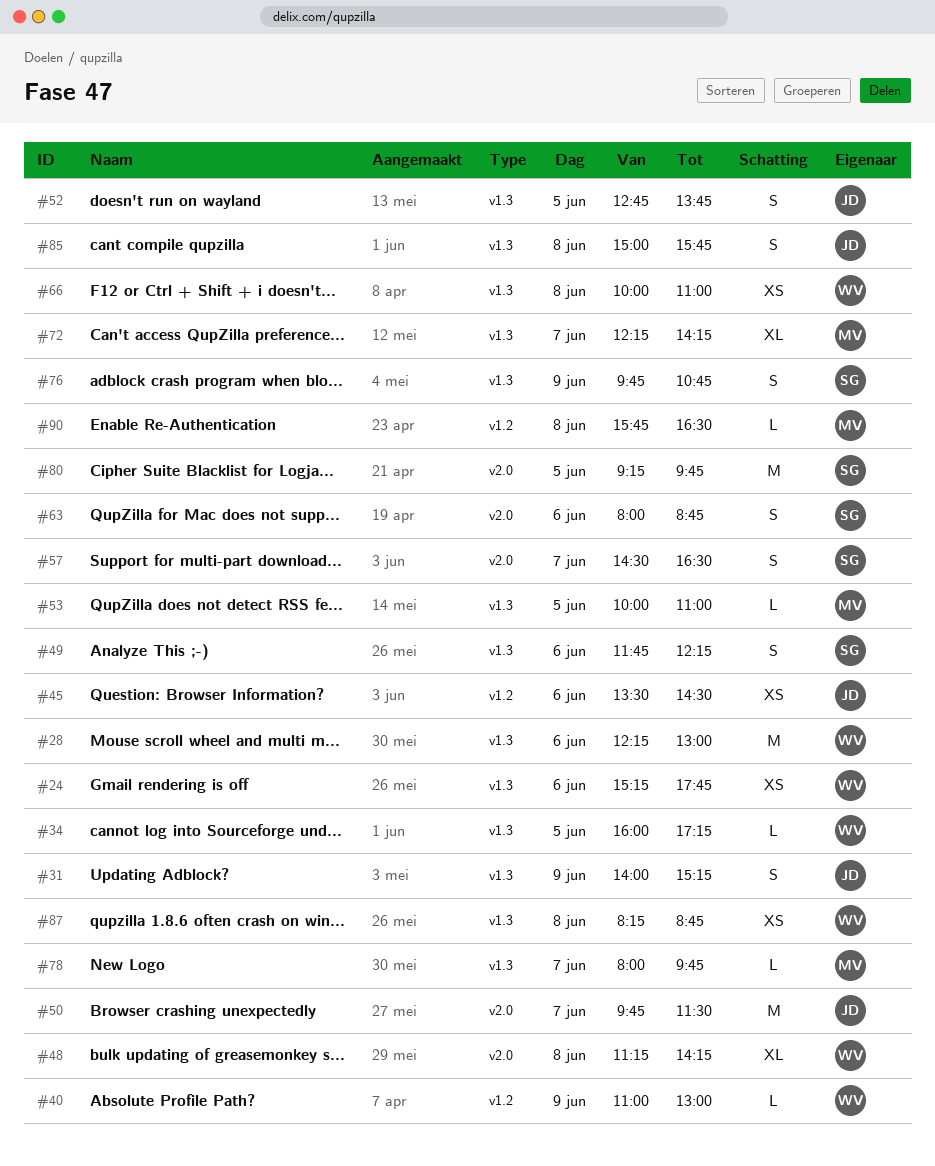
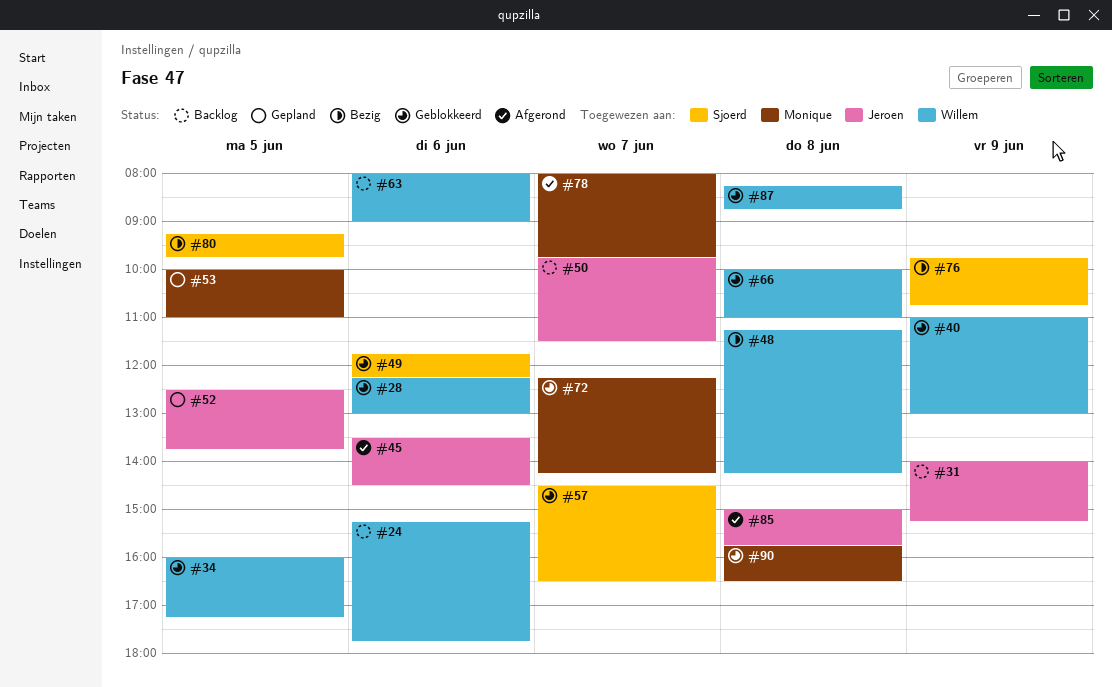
#52, begins: 12:45 -> 12:30
#63, owner: Sjoerd -> Willem
#63, ends: 08:45 -> 09:00

